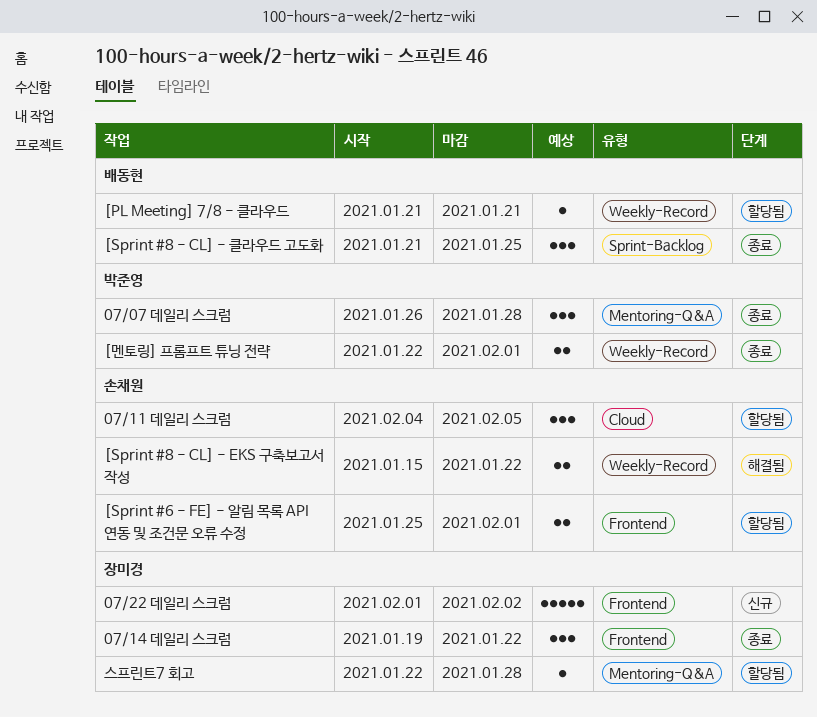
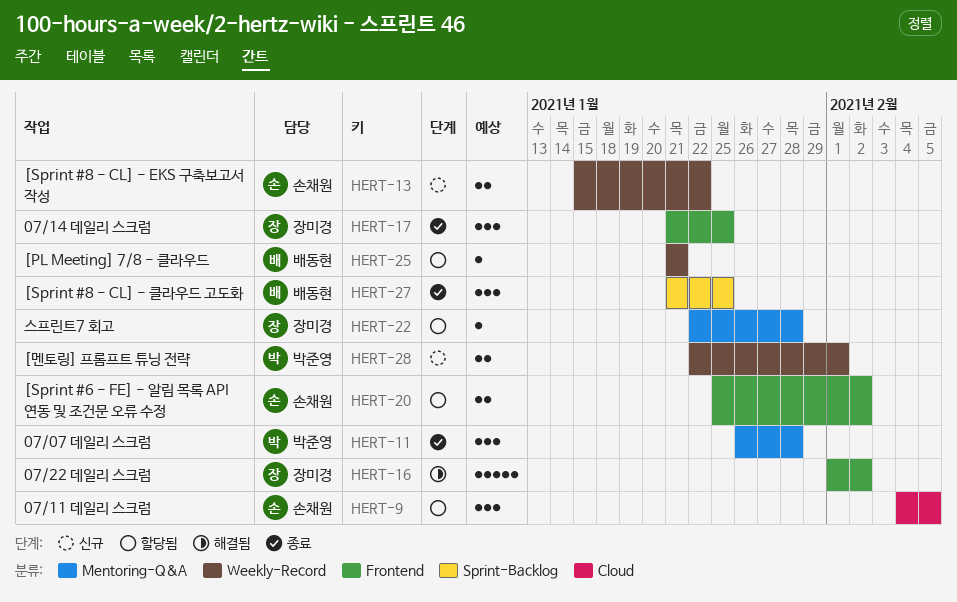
07/14 데일리 스크럼, start: Jan 19 -> Jan 21
07/14 데일리 스크럼, due: Jan 22 -> Jan 25
07/22 데일리 스크럼, status: 신규 -> 해결됨
[Sprint #6 - FE] - 알림 목록 API 연동 및 조건문 오류 수정, due: Feb 1 -> Feb 2
[Sprint #8 - CL] - EKS 구축보고서 작성, status: 해결됨 -> 신규
[멘토링] 프롬프트 튜닝 전략, status: 종료 -> 신규

